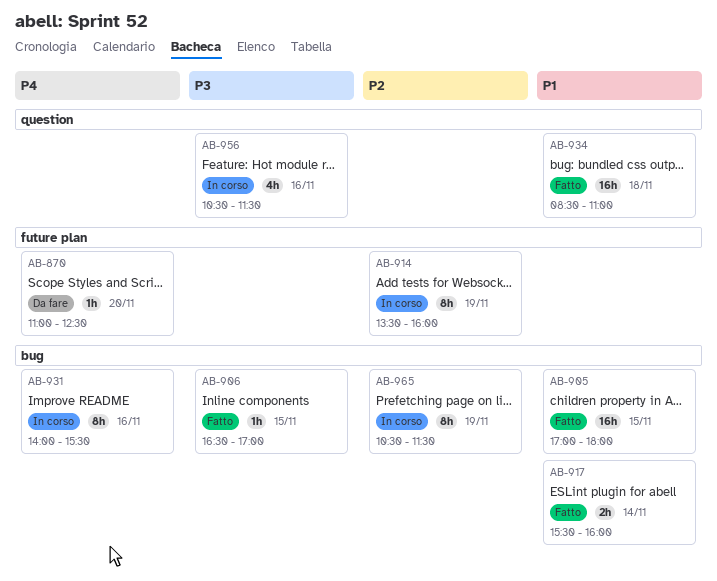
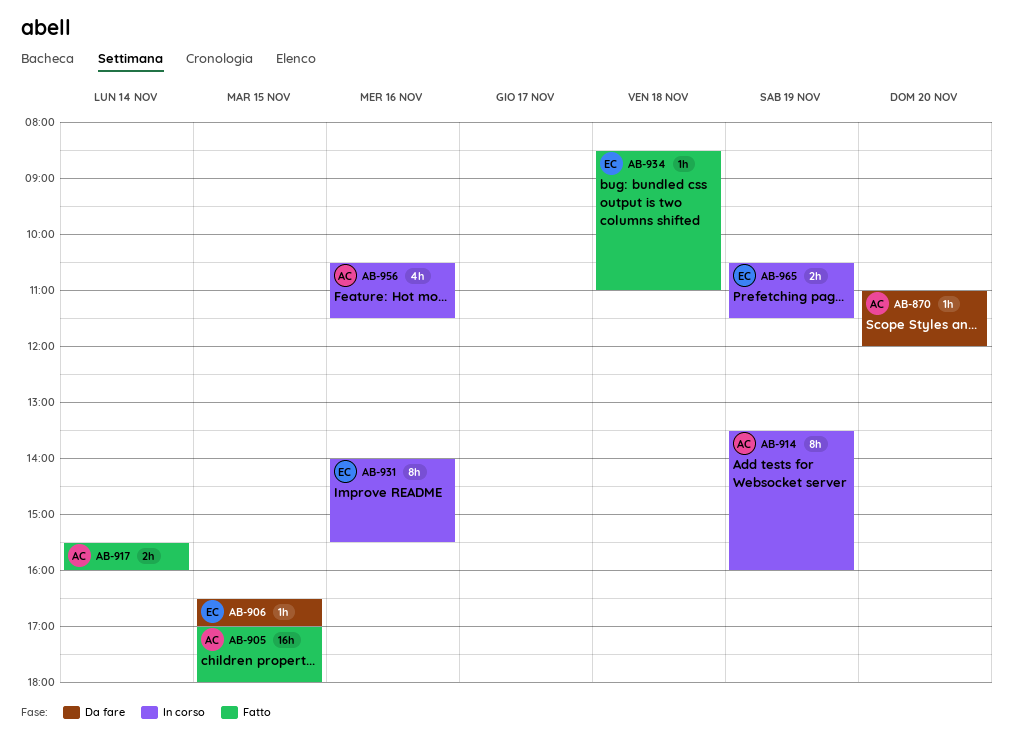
AB-870, ends: 12:30 -> 12:00
AB-906, status: Fatto -> Da fare
AB-934, estimate: 16h -> 1h
AB-965, estimate: 8h -> 2h

